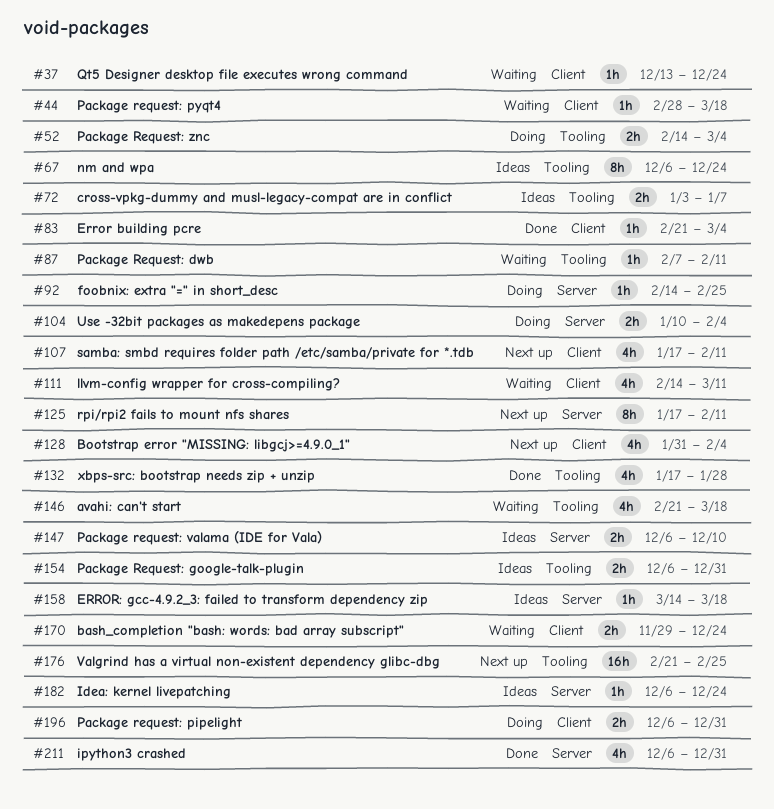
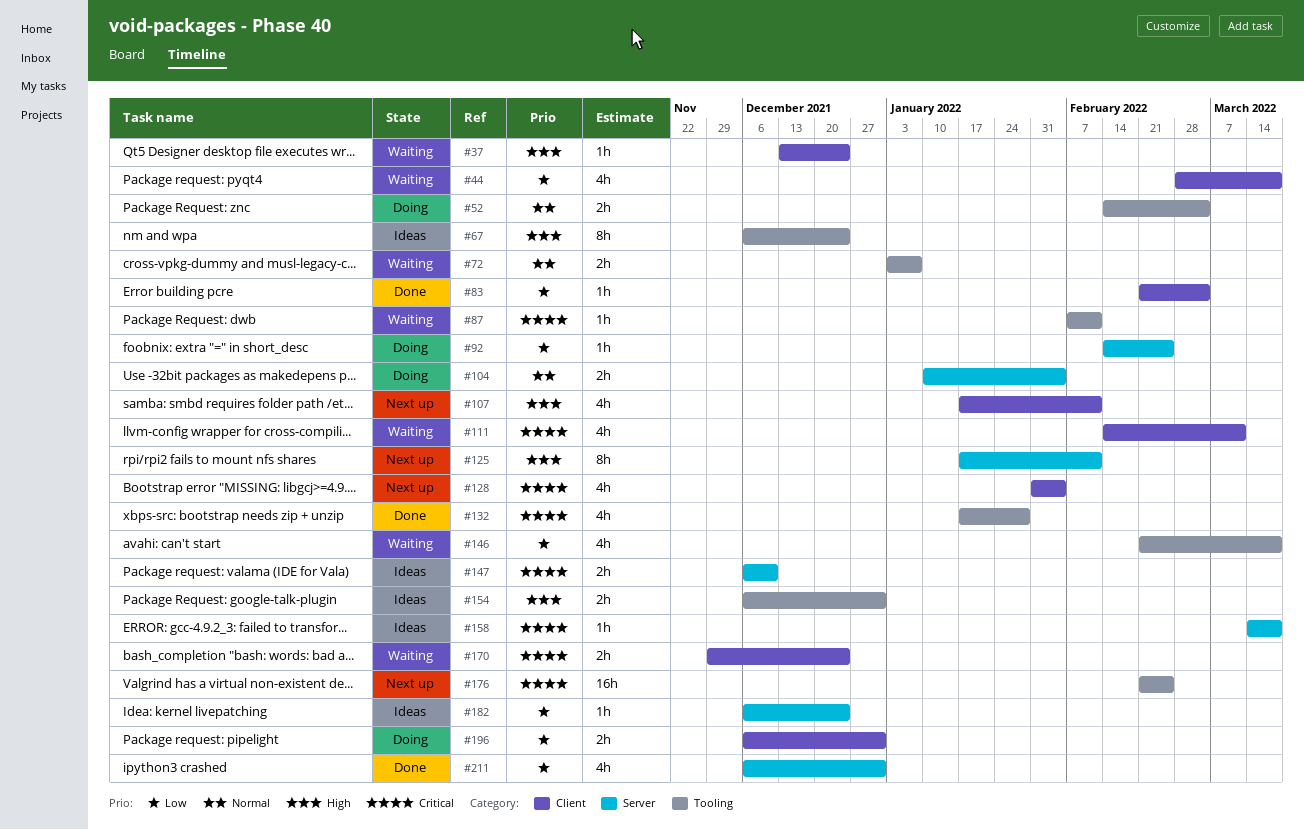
#44, estimate: 1h -> 4h
#72, status: Ideas -> Waiting

